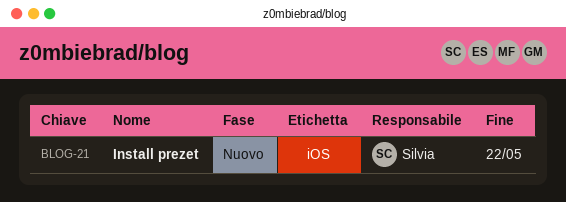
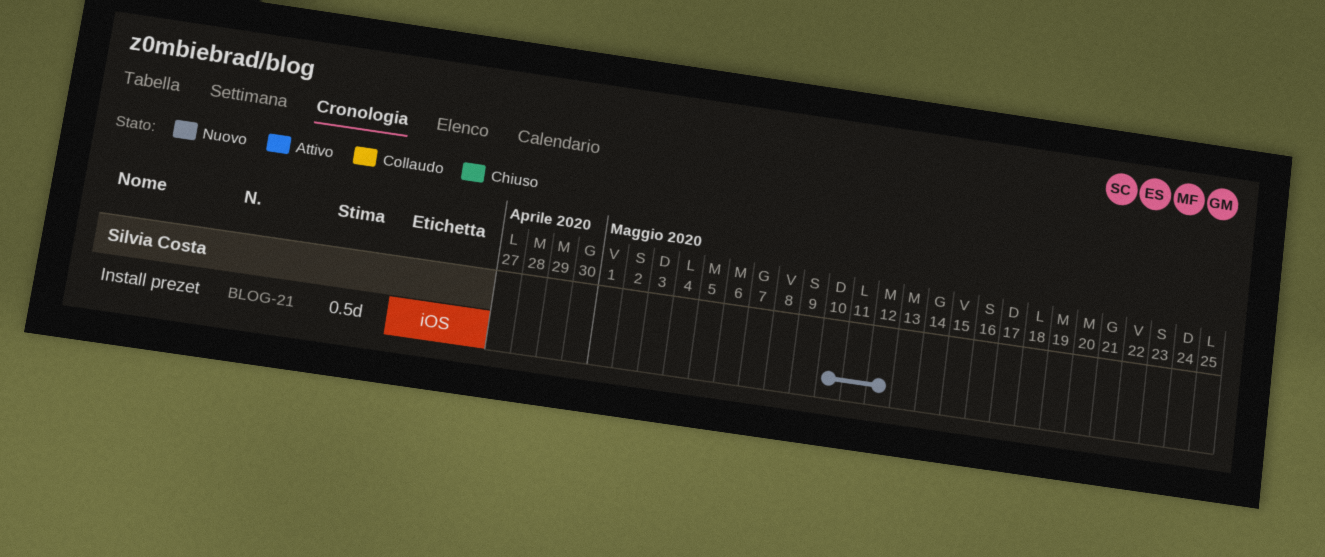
BLOG-21, due: May 22 -> May 12

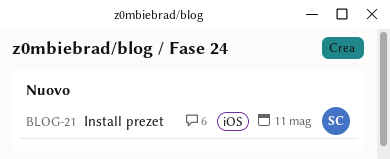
BLOG-21, due: May 12 -> May 11

